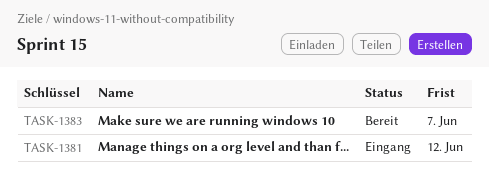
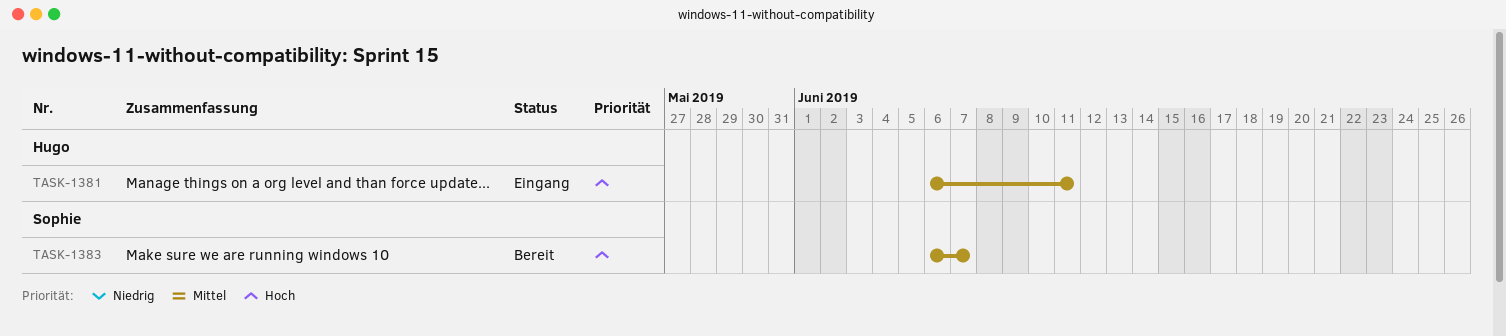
TASK-1381, due: Jun 12 -> Jun 11

